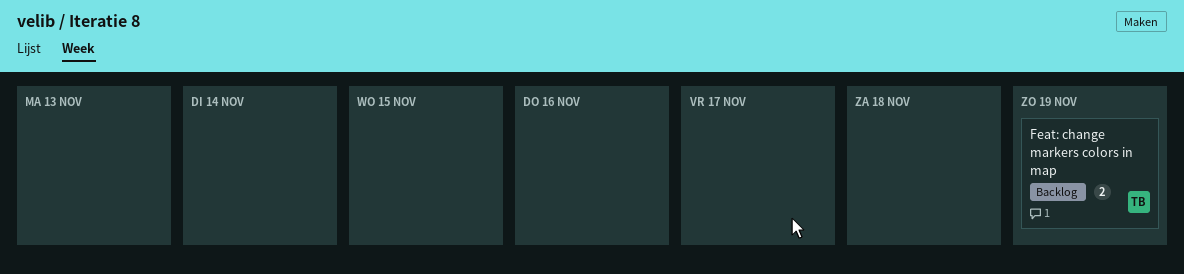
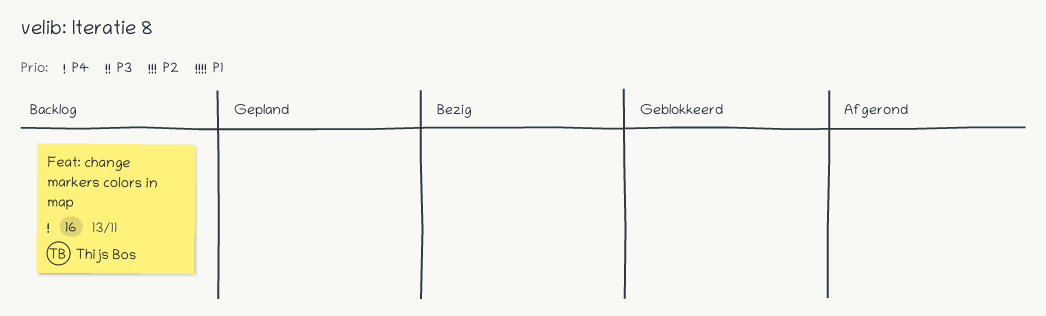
Feat: change markers colors in map, estimate: 2 -> 16
Feat: change markers colors in map, due: Nov 19 -> Nov 13

